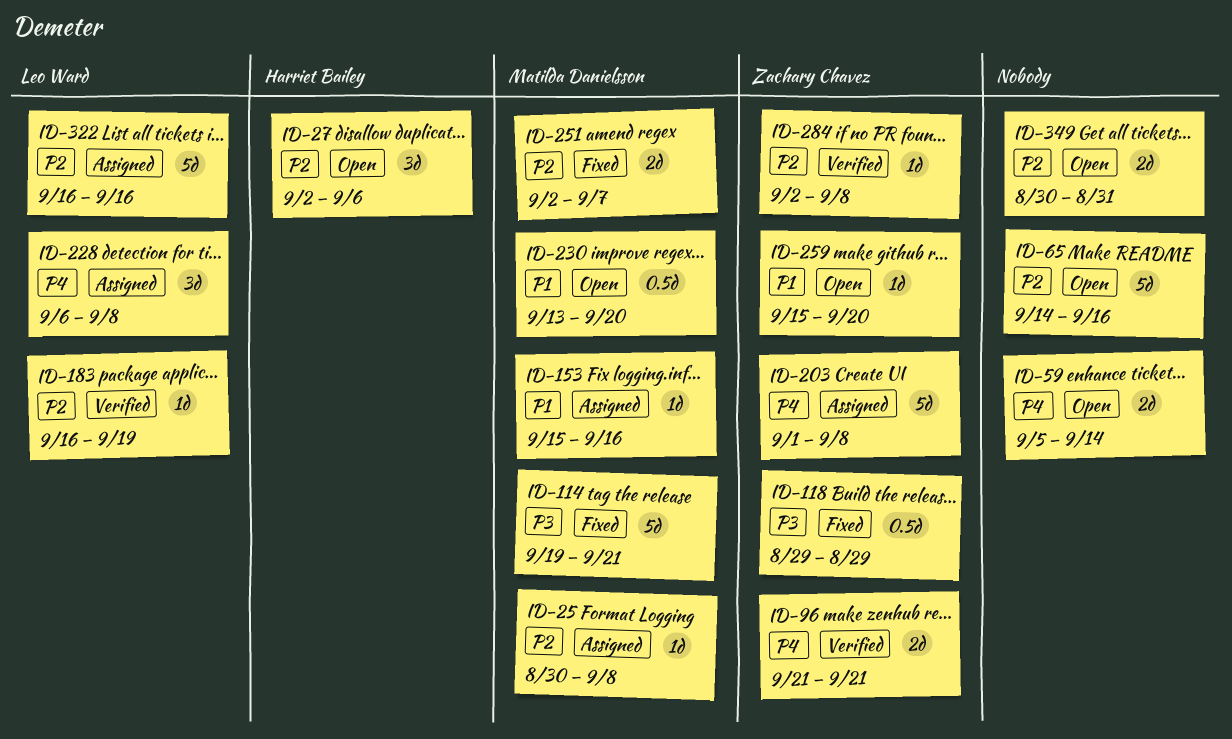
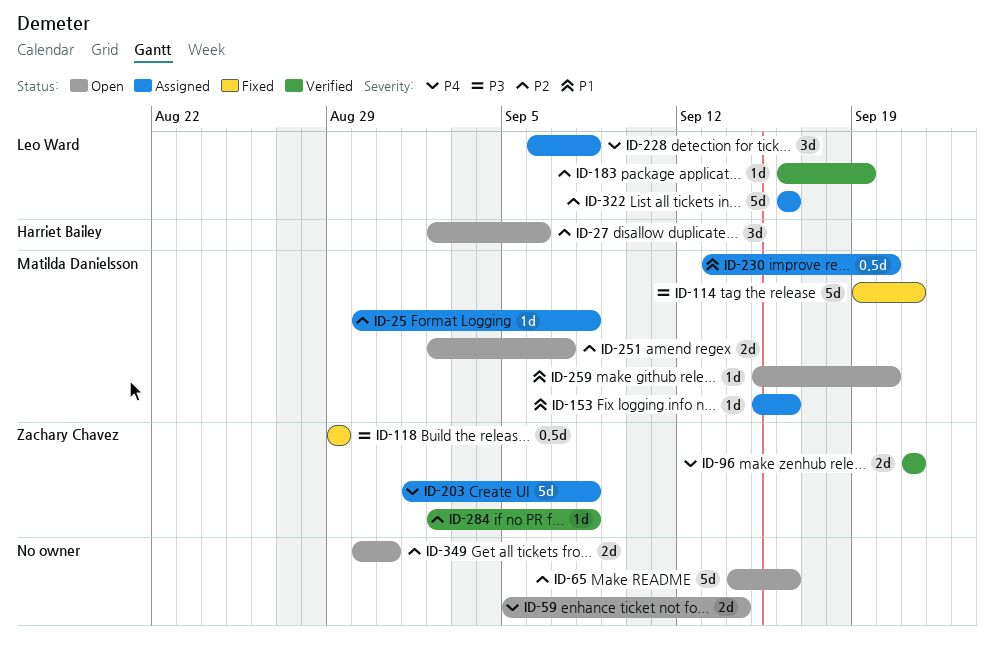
ID-230, status: Open -> Assigned
ID-251, status: Fixed -> Open
ID-259, owner: Zachary Chavez -> Matilda Danielsson

